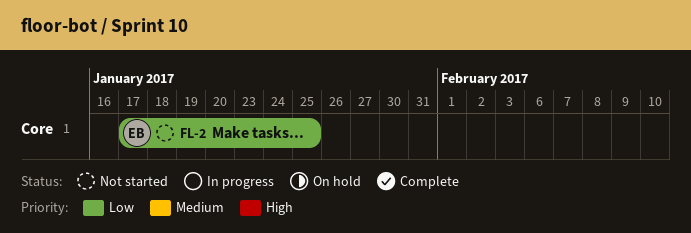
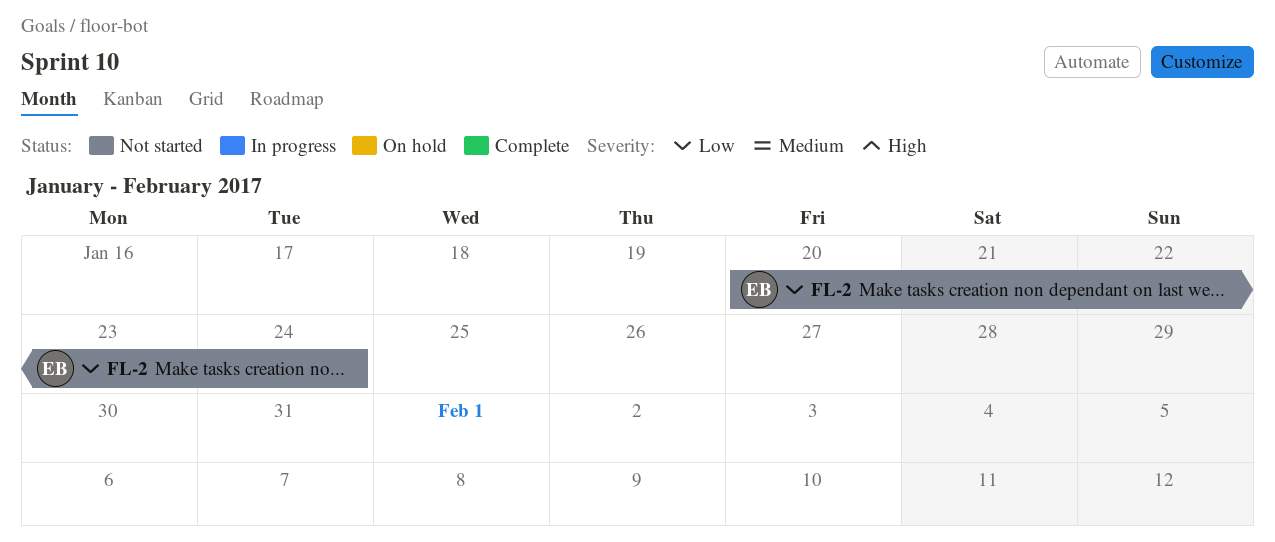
FL-2, start: Jan 17 -> Jan 20
FL-2, due: Jan 25 -> Jan 24

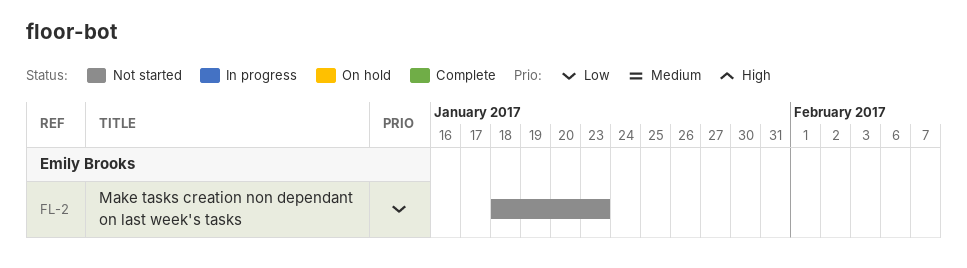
FL-2, start: Jan 20 -> Jan 18
FL-2, due: Jan 24 -> Jan 23

